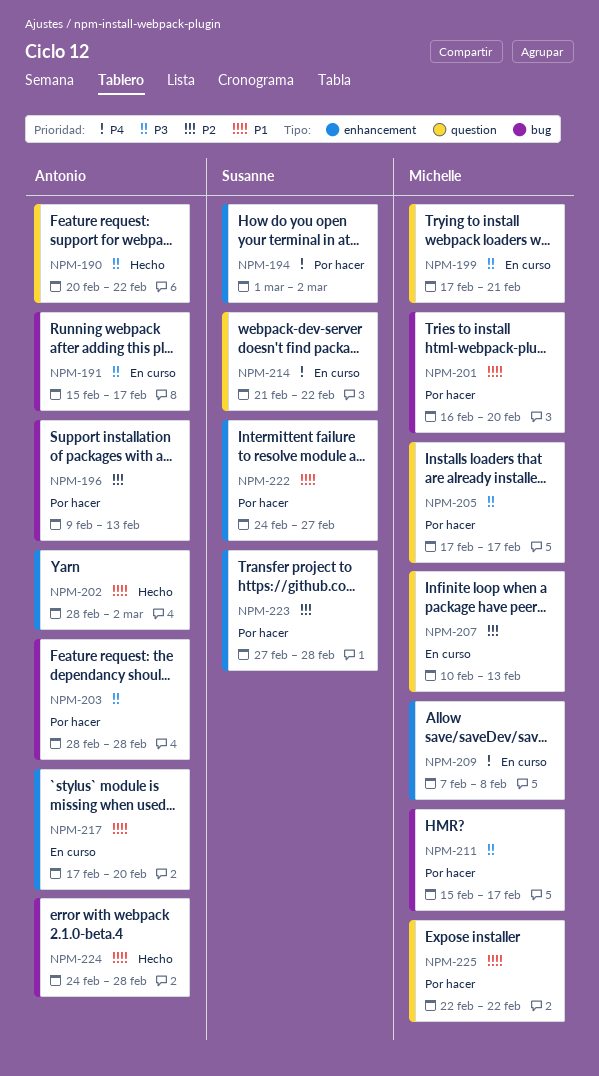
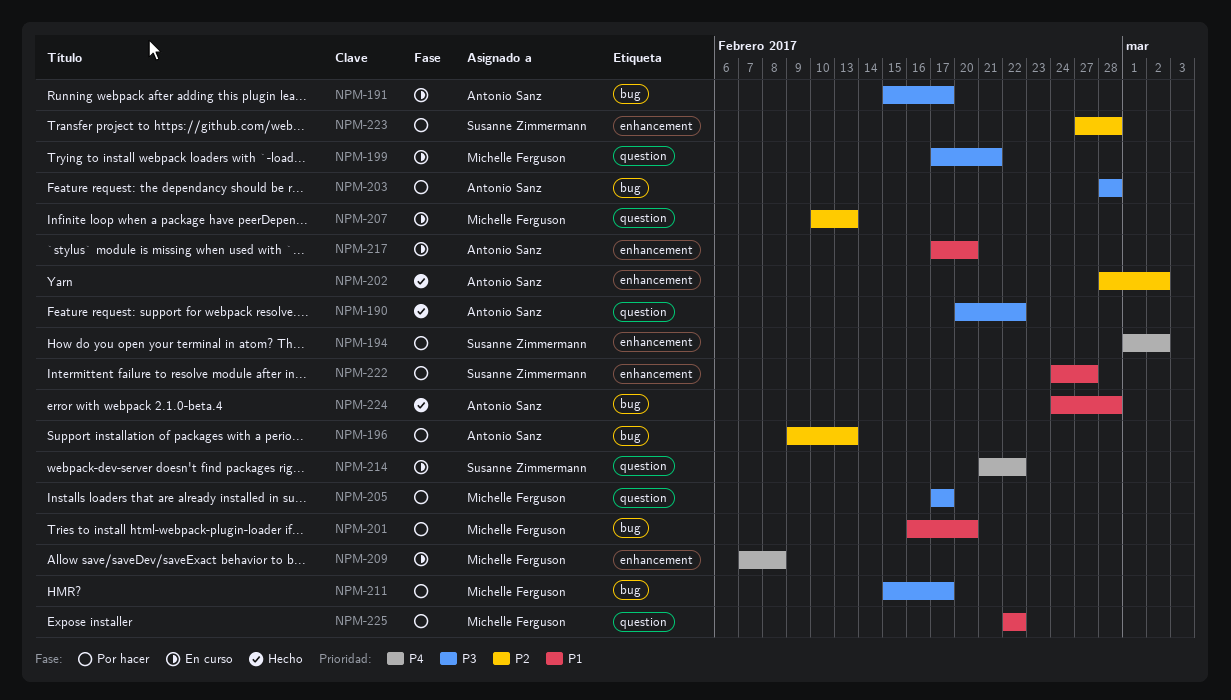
NPM-202, priority: P1 -> P2

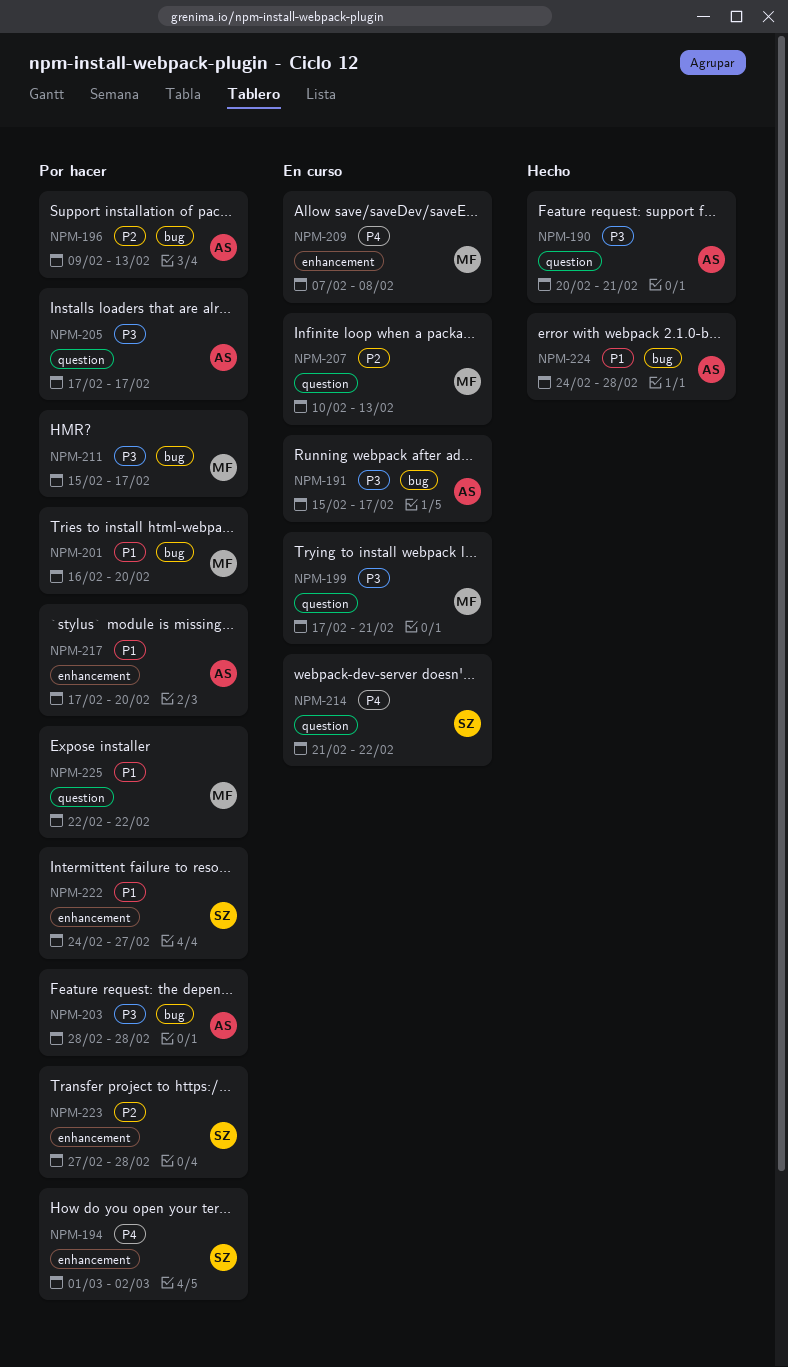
NPM-190, due: Feb 22 -> Feb 21
NPM-202: present -> none
NPM-205, owner: Michelle Ferguson -> Antonio Sanz
NPM-217, status: En curso -> Por hacer

